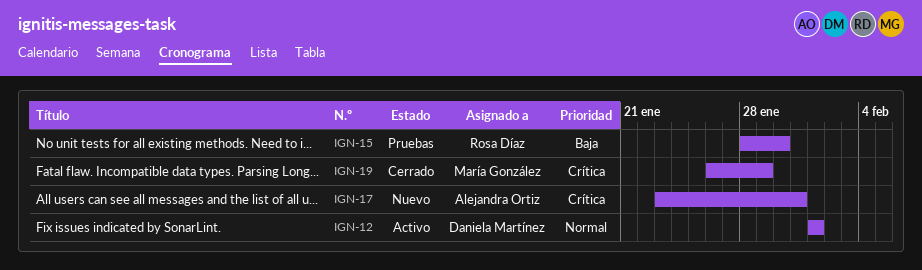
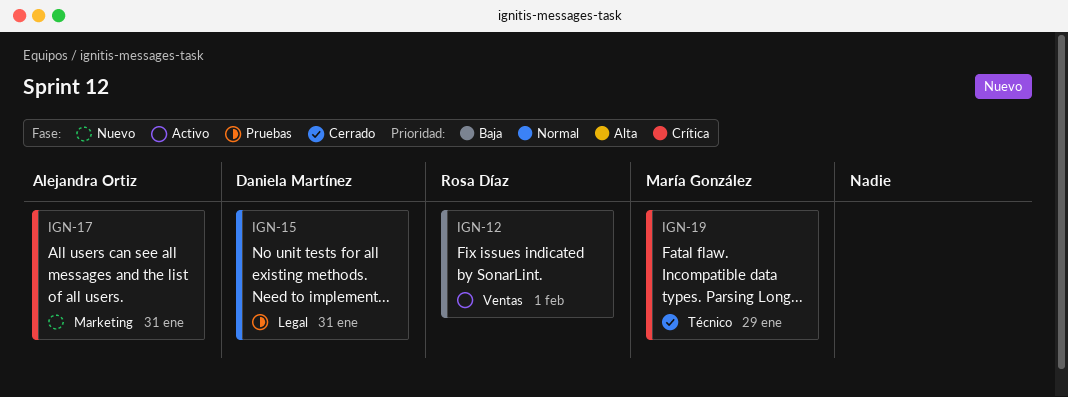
IGN-12, owner: Daniela Martínez -> Rosa Díaz
IGN-12, priority: Normal -> Baja
IGN-15, owner: Rosa Díaz -> Daniela Martínez
IGN-15, priority: Baja -> Normal
IGN-15, due: Jan 30 -> Jan 31

